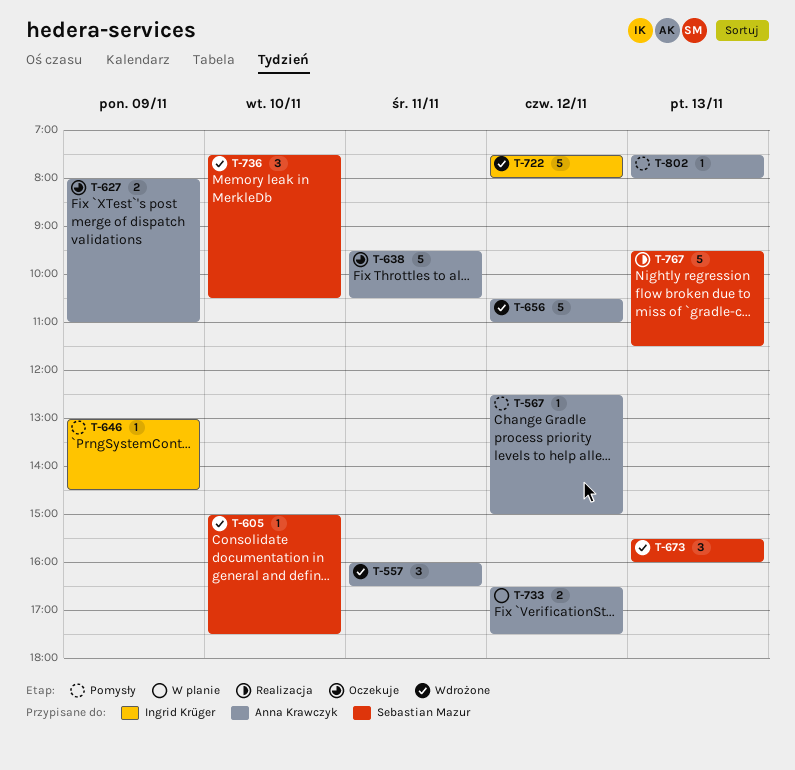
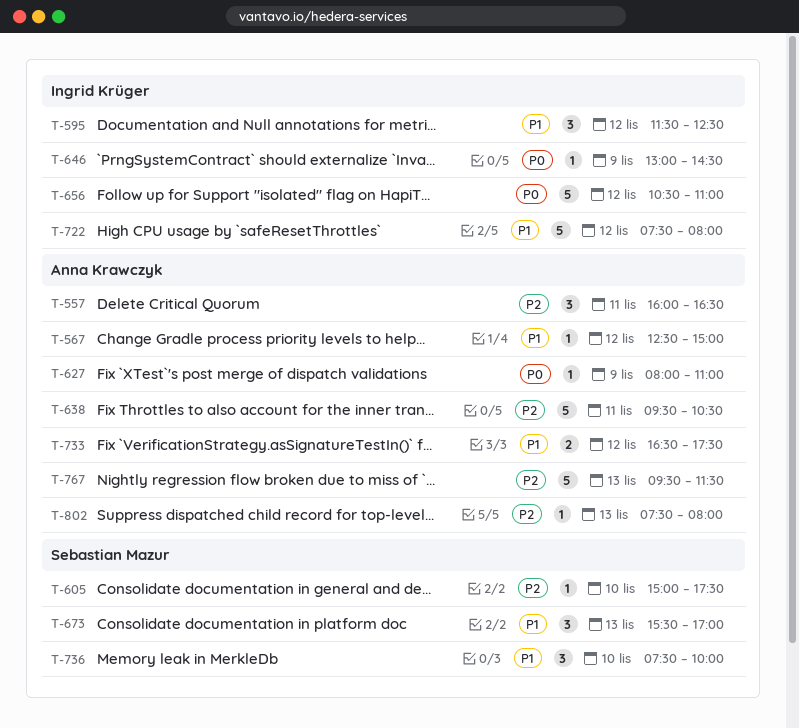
T-595: none -> present
T-627, estimate: 2 -> 1
T-656, owner: Anna Krawczyk -> Ingrid Krüger
T-673, ends: 16:00 -> 17:00
T-736, ends: 10:30 -> 10:00
T-767, owner: Sebastian Mazur -> Anna Krawczyk

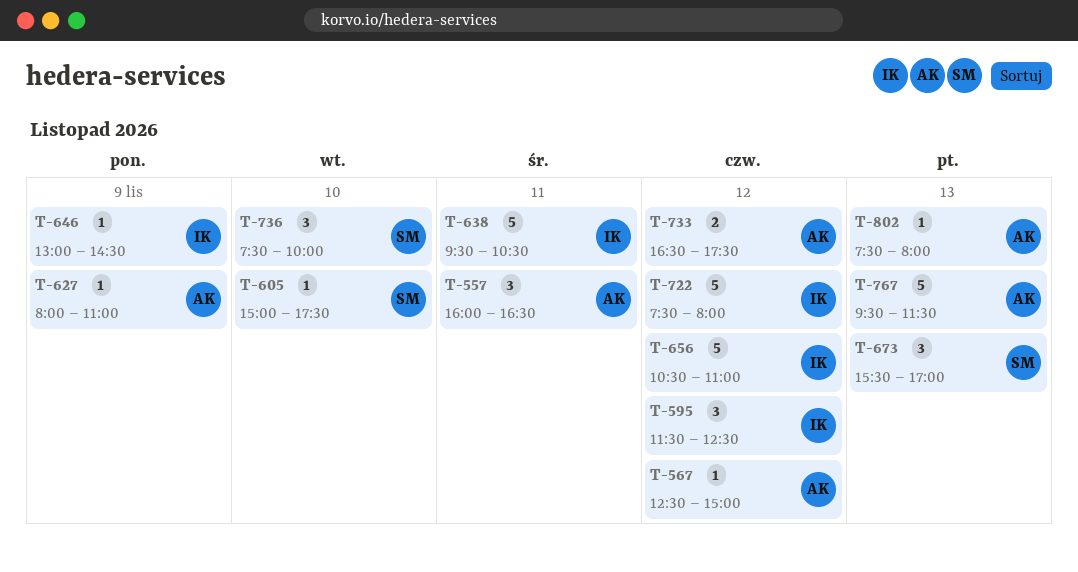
T-638, owner: Anna Krawczyk -> Ingrid Krüger

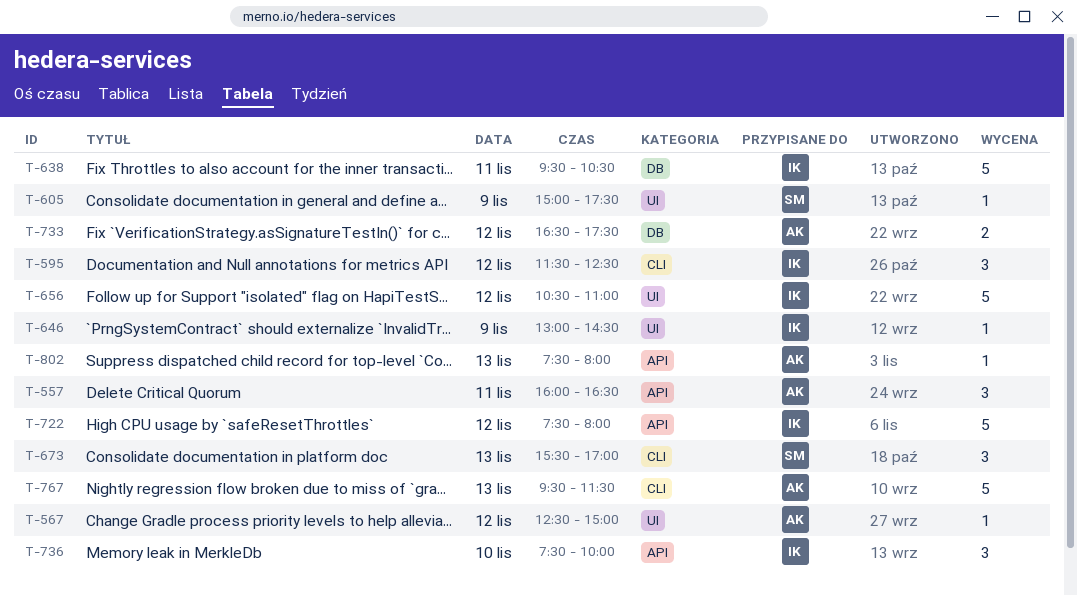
T-605, day: Nov 10 -> Nov 9
T-627: present -> none
T-736, owner: SM -> IK

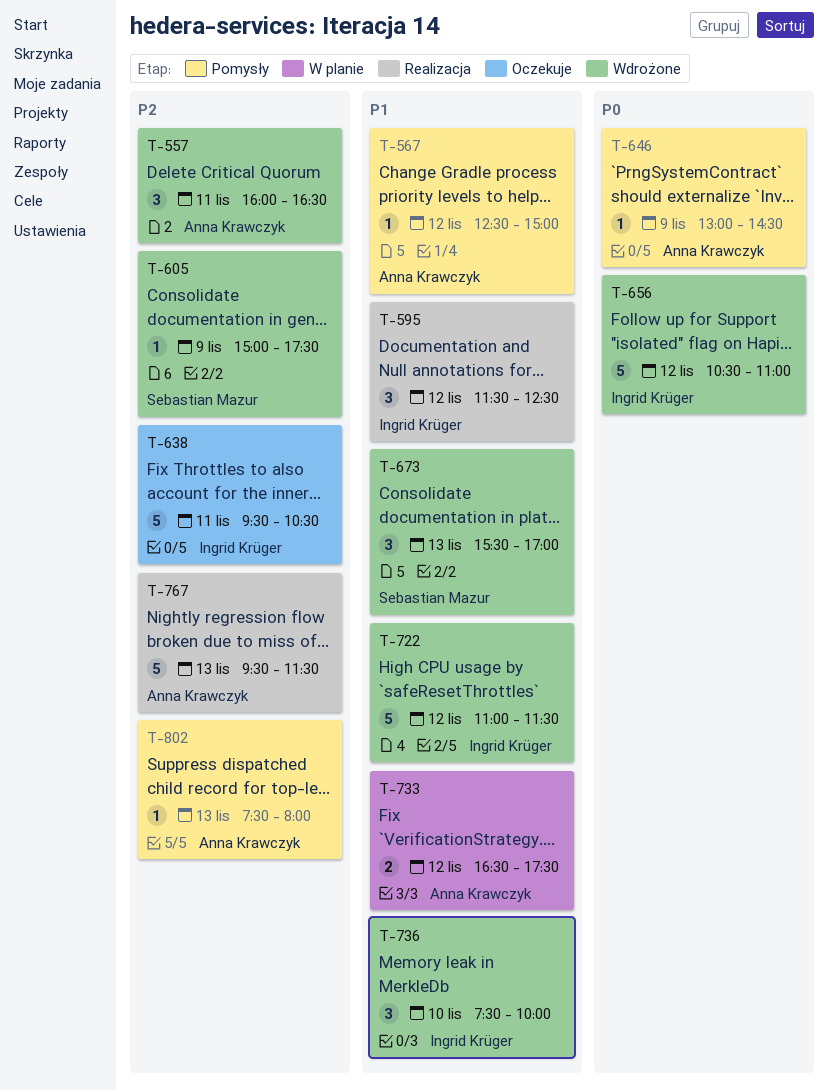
T-646, owner: Ingrid Krüger -> Anna Krawczyk
T-722, begins: 07:30 -> 11:00
T-722, ends: 08:00 -> 11:30

